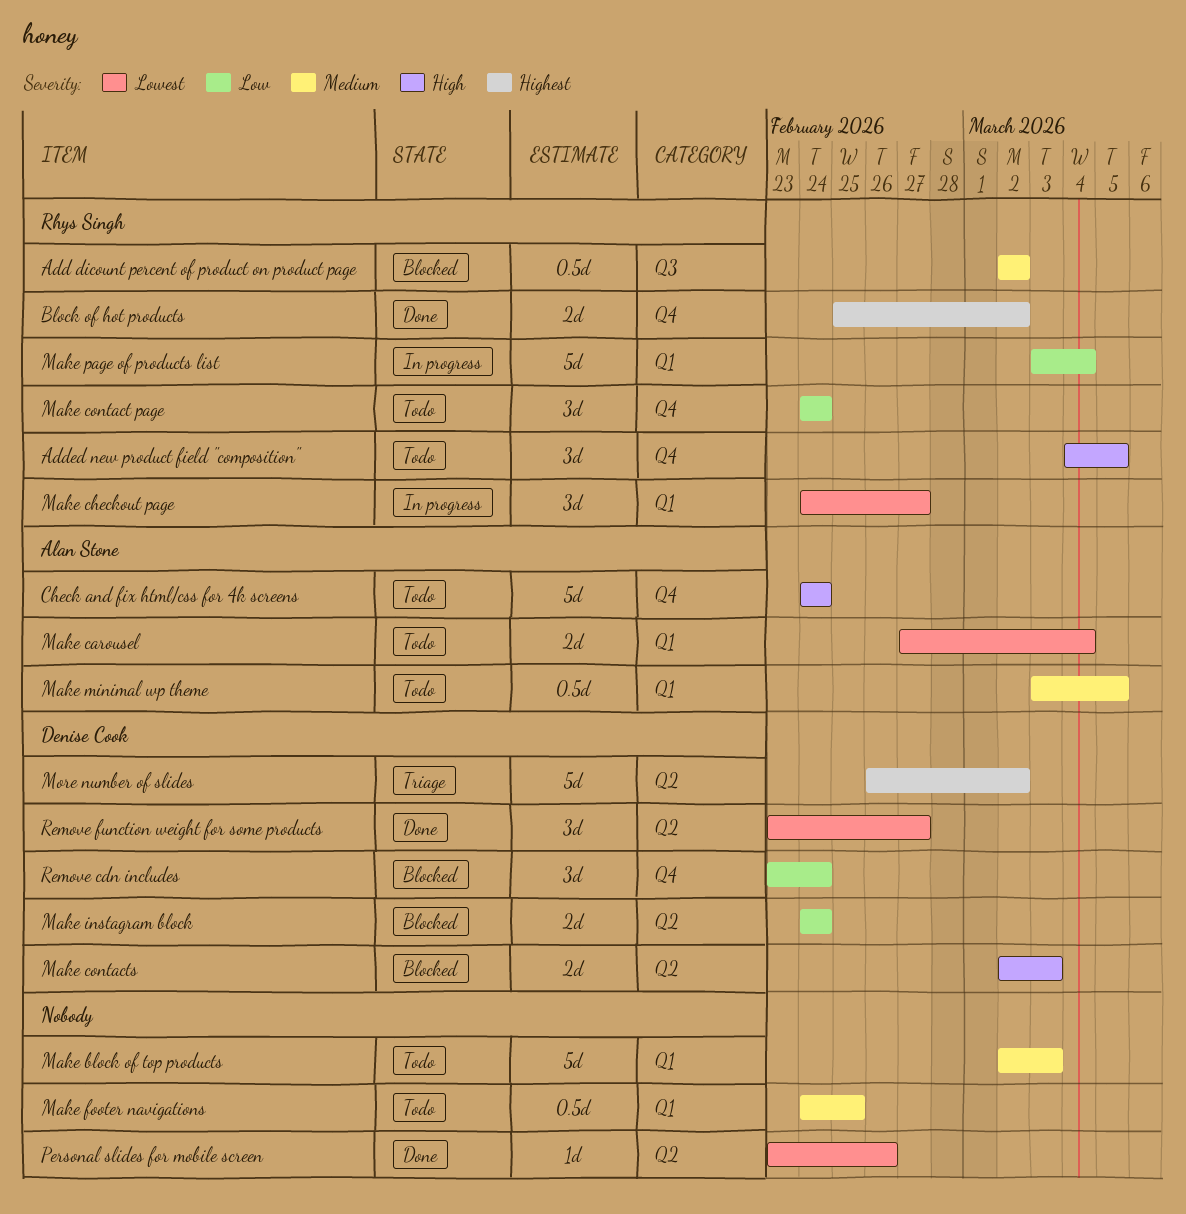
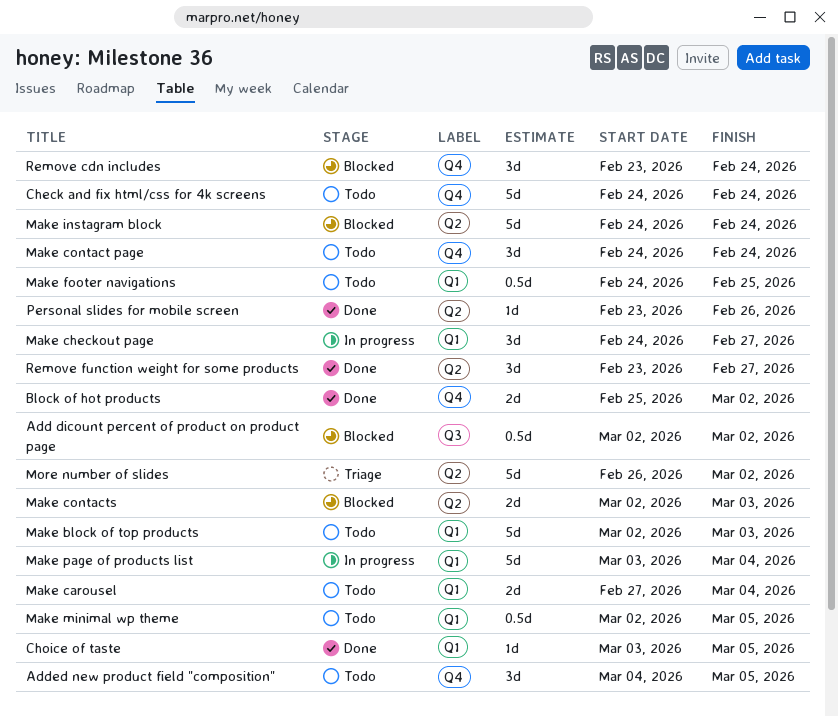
Choice of taste: none -> present
Make instagram block, estimate: 2d -> 5d
Make minimal wp theme, start: Mar 3 -> Mar 2

